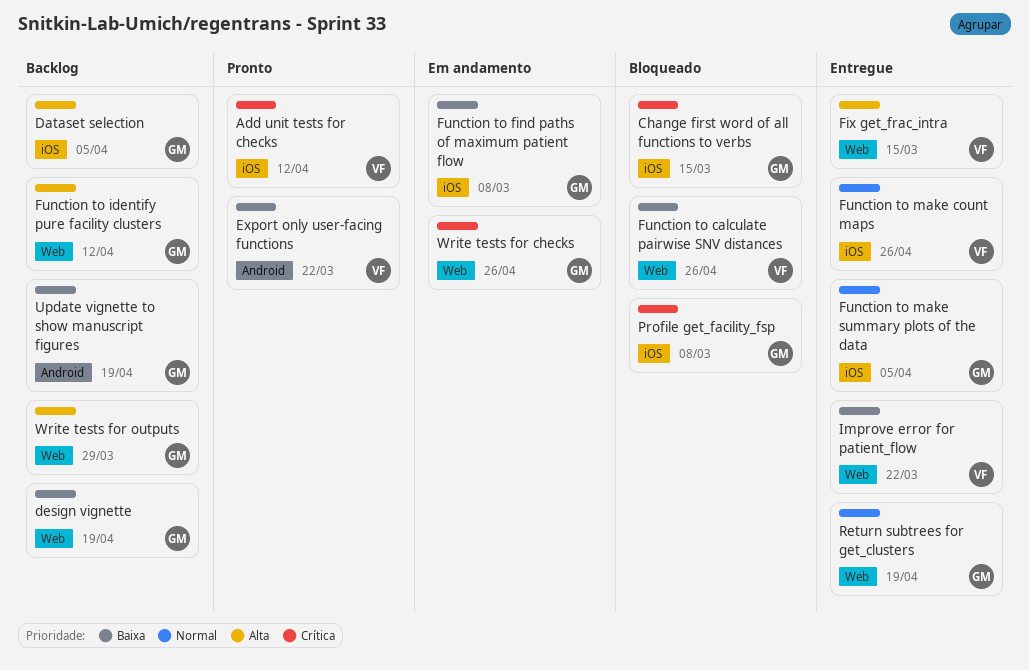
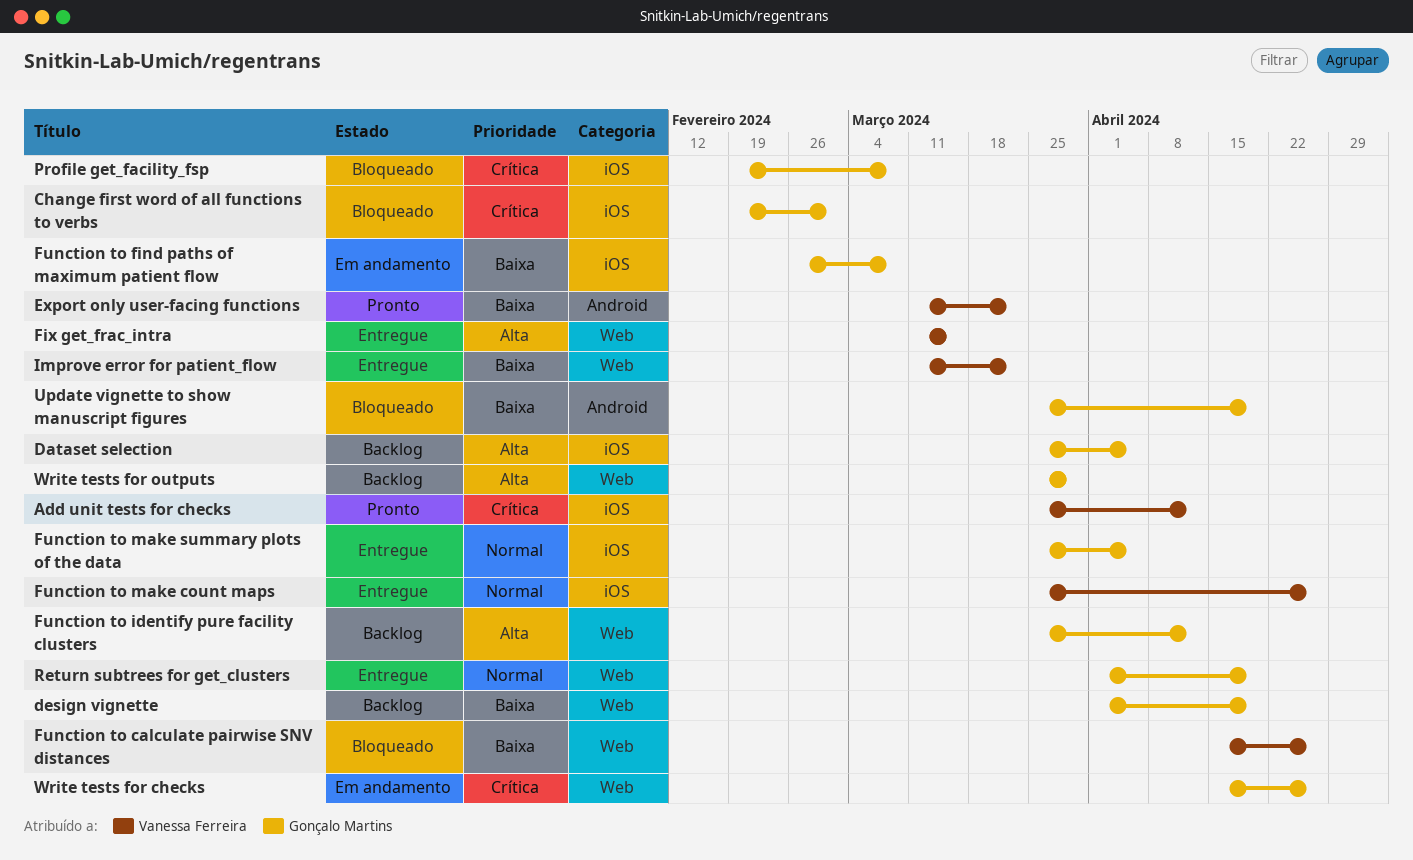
Change first word of all functions to verbs, due: Mar 15 -> Mar 1
Update vignette to show manuscript figures, status: Backlog -> Bloqueado

